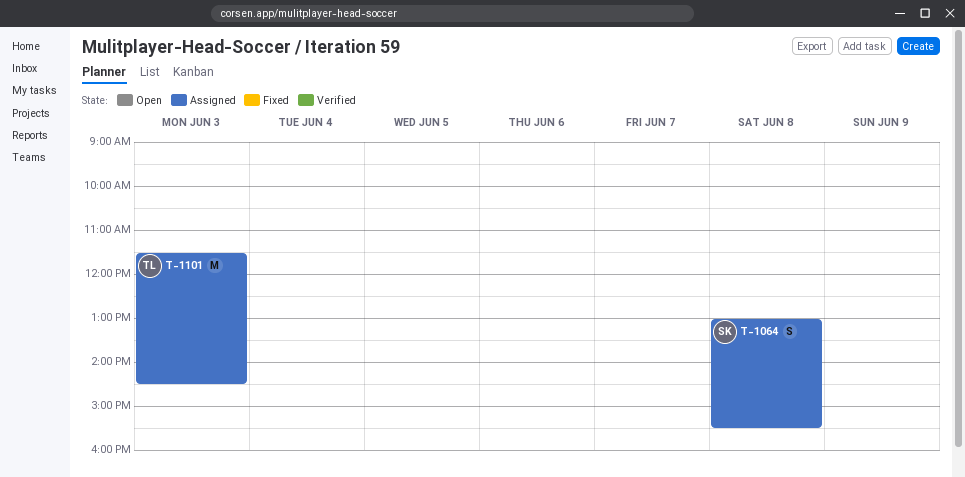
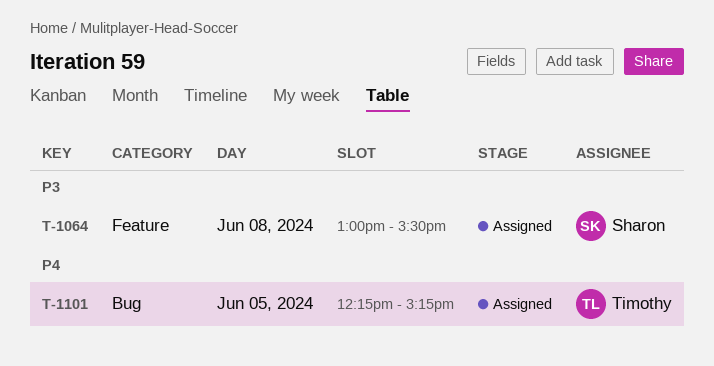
T-1101, day: Jun 3 -> Jun 5
T-1101, begins: 11:30 -> 12:15
T-1101, ends: 14:30 -> 15:15

